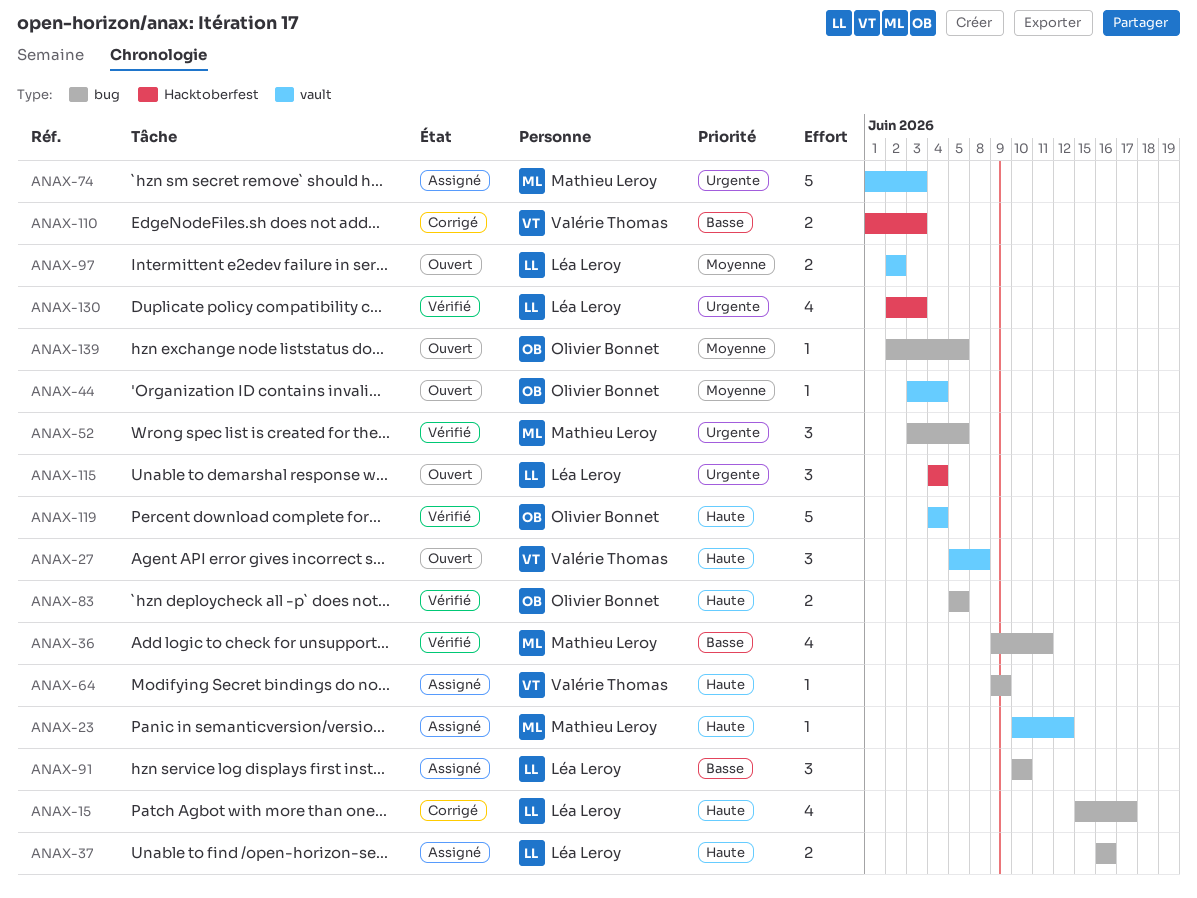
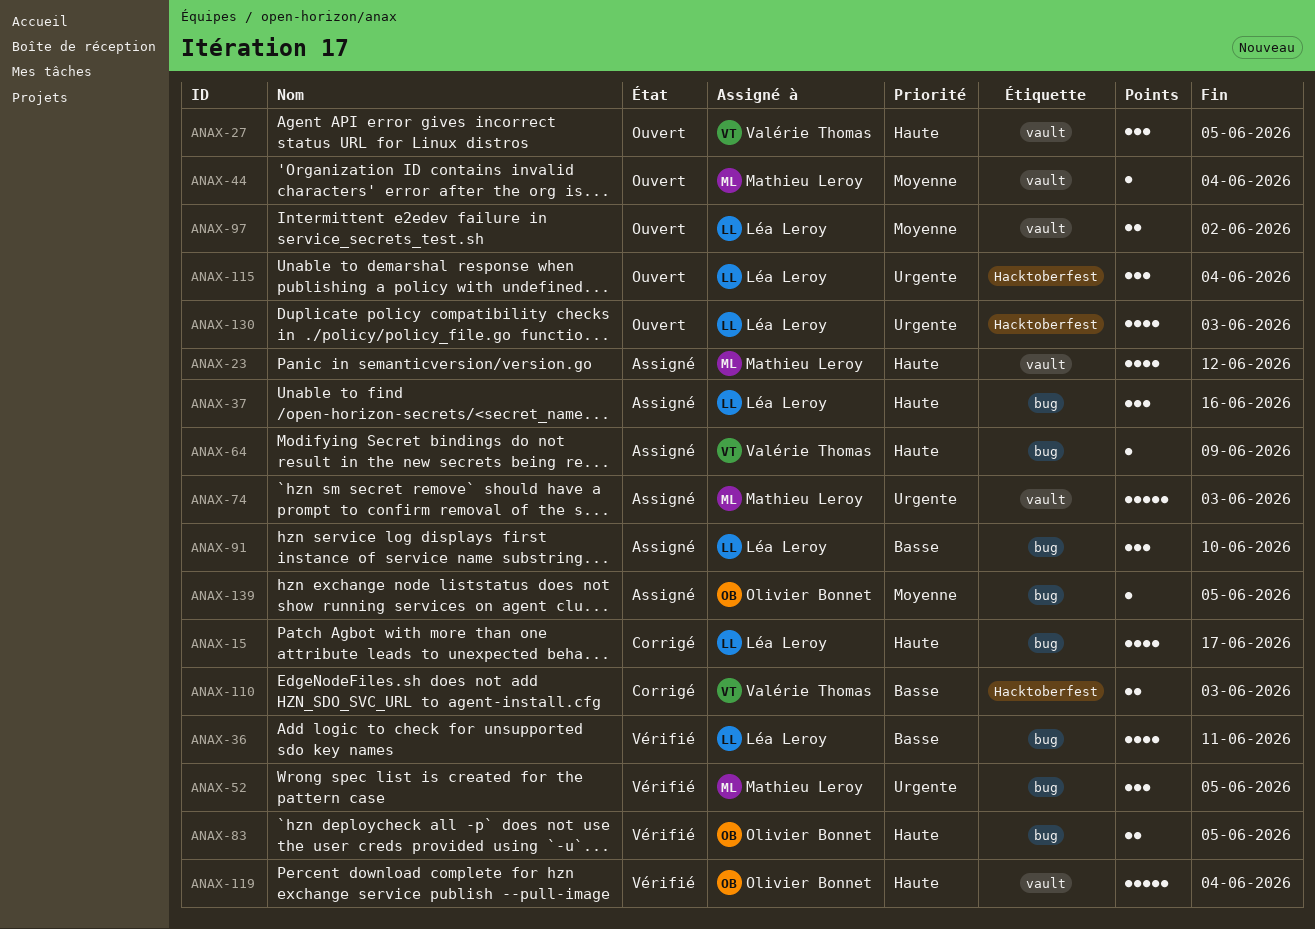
ANAX-23, estimate: 1 -> 4
ANAX-27, due: Jun 8 -> Jun 5
ANAX-36, owner: Mathieu Leroy -> Léa Leroy
ANAX-37, estimate: 2 -> 3
ANAX-44, owner: Olivier Bonnet -> Mathieu Leroy
ANAX-130, status: Vérifié -> Ouvert
ANAX-139, status: Ouvert -> Assigné

